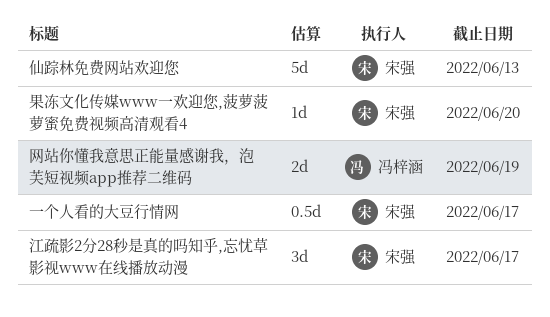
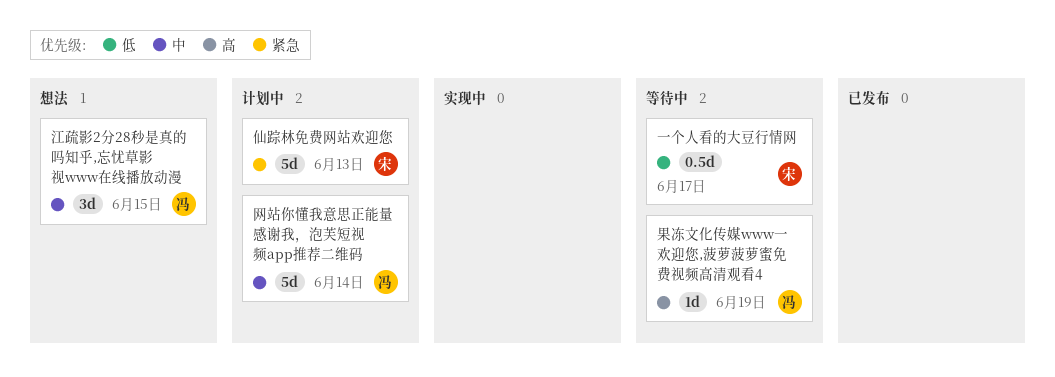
果冻文化传媒www一欢迎您,菠萝菠萝蜜免费视频高清观看4, owner: 宋强 -> 冯梓涵
果冻文化传媒www一欢迎您,菠萝菠萝蜜免费视频高清观看4, due: Jun 20 -> Jun 19
江疏影2分28秒是真的吗知乎,忘忧草影视www在线播放动漫, owner: 宋强 -> 冯梓涵
江疏影2分28秒是真的吗知乎,忘忧草影视www在线播放动漫, due: Jun 17 -> Jun 15
网站你懂我意思正能量感谢我，泡芙短视频app推荐二维码, estimate: 2d -> 5d
网站你懂我意思正能量感谢我，泡芙短视频app推荐二维码, due: Jun 19 -> Jun 14

